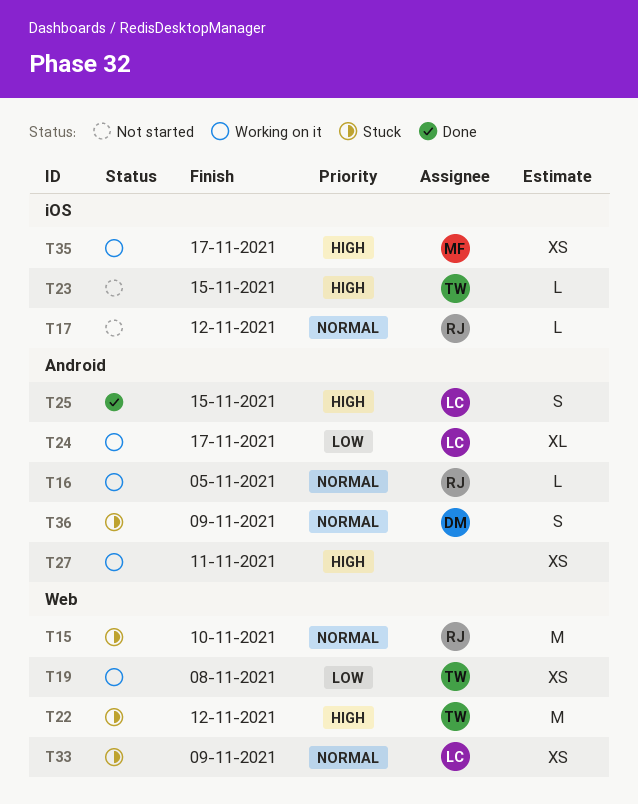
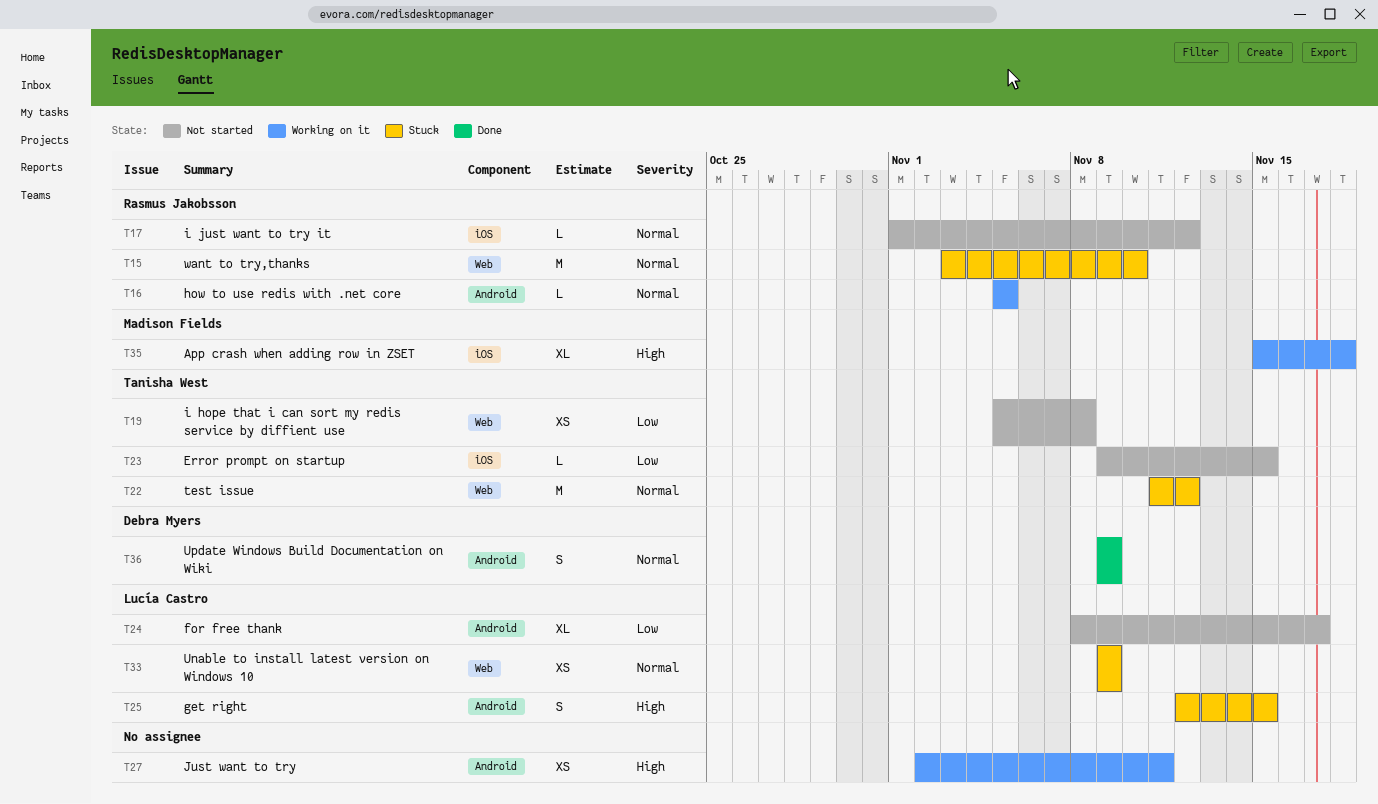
T19, status: Working on it -> Not started
T22, priority: High -> Normal
T23, priority: High -> Low
T24, status: Working on it -> Not started
T25, status: Done -> Stuck
T35, estimate: XS -> XL
T35, due: Nov 17 -> Nov 18
T36, status: Stuck -> Done

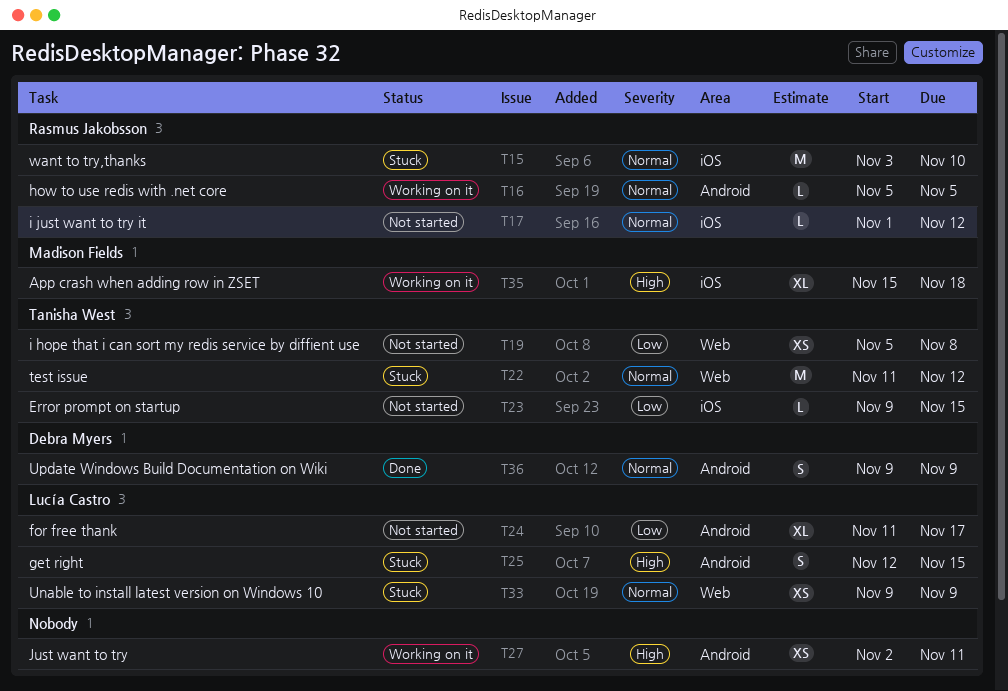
T15, label: Web -> iOS
T24, start: Nov 8 -> Nov 11

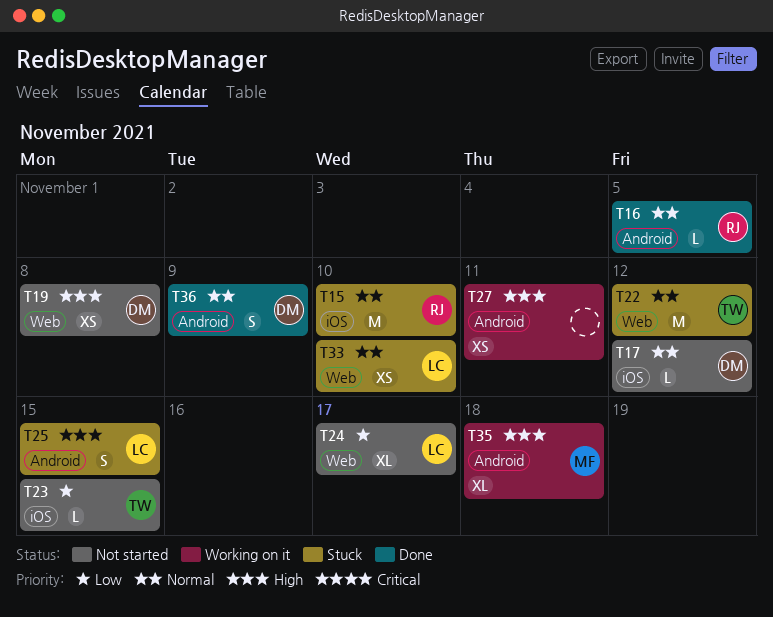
T16, status: Working on it -> Done
T17, owner: Rasmus Jakobsson -> Debra Myers
T19, owner: Tanisha West -> Debra Myers
T19, priority: Low -> High
T24, label: Android -> Web
T33, due: Nov 9 -> Nov 10
T35, label: iOS -> Android

